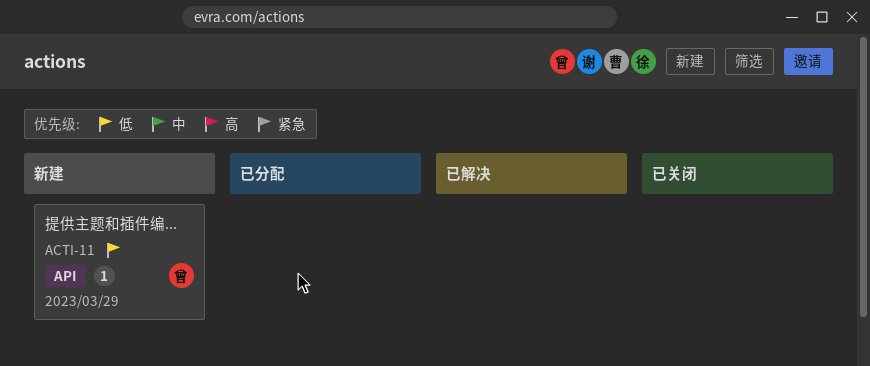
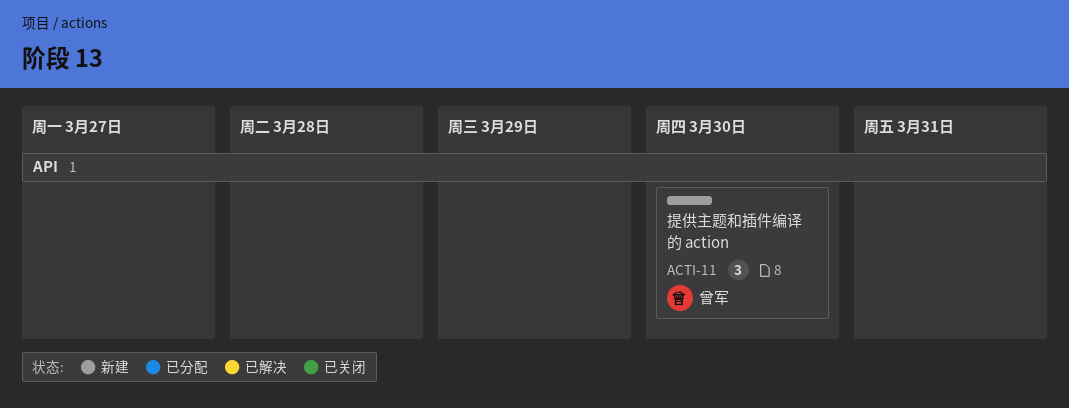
ACTI-11, estimate: 1 -> 3
ACTI-11, due: Mar 29 -> Mar 30

